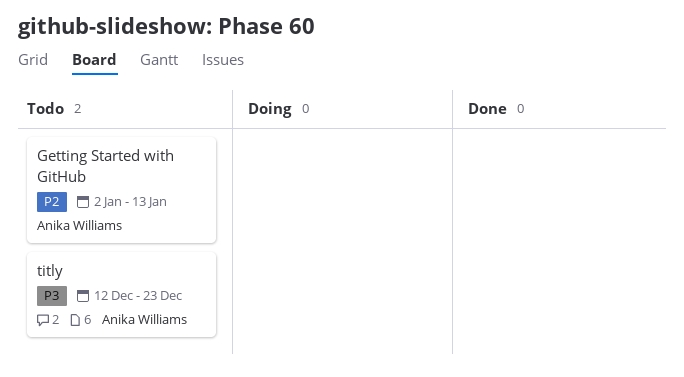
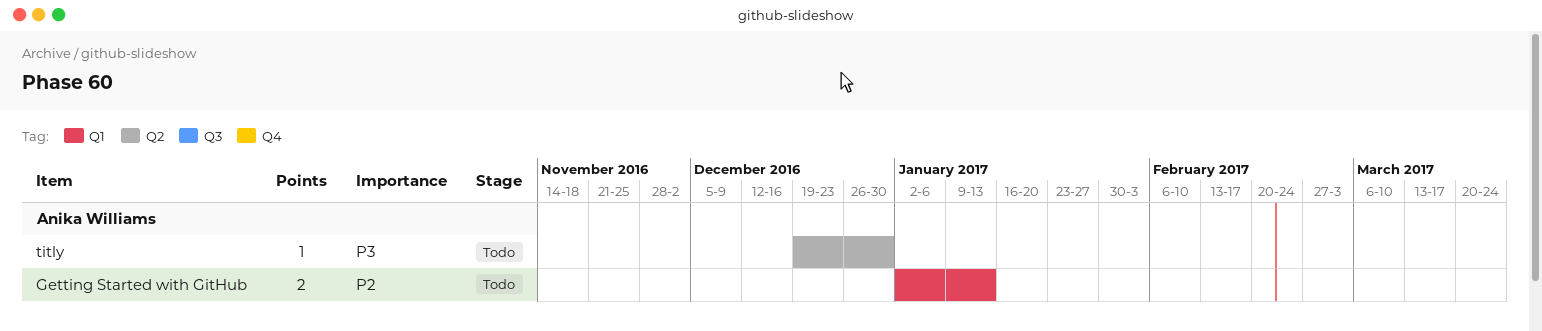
titly, start: Dec 12 -> Dec 19
titly, due: Dec 23 -> Dec 30

